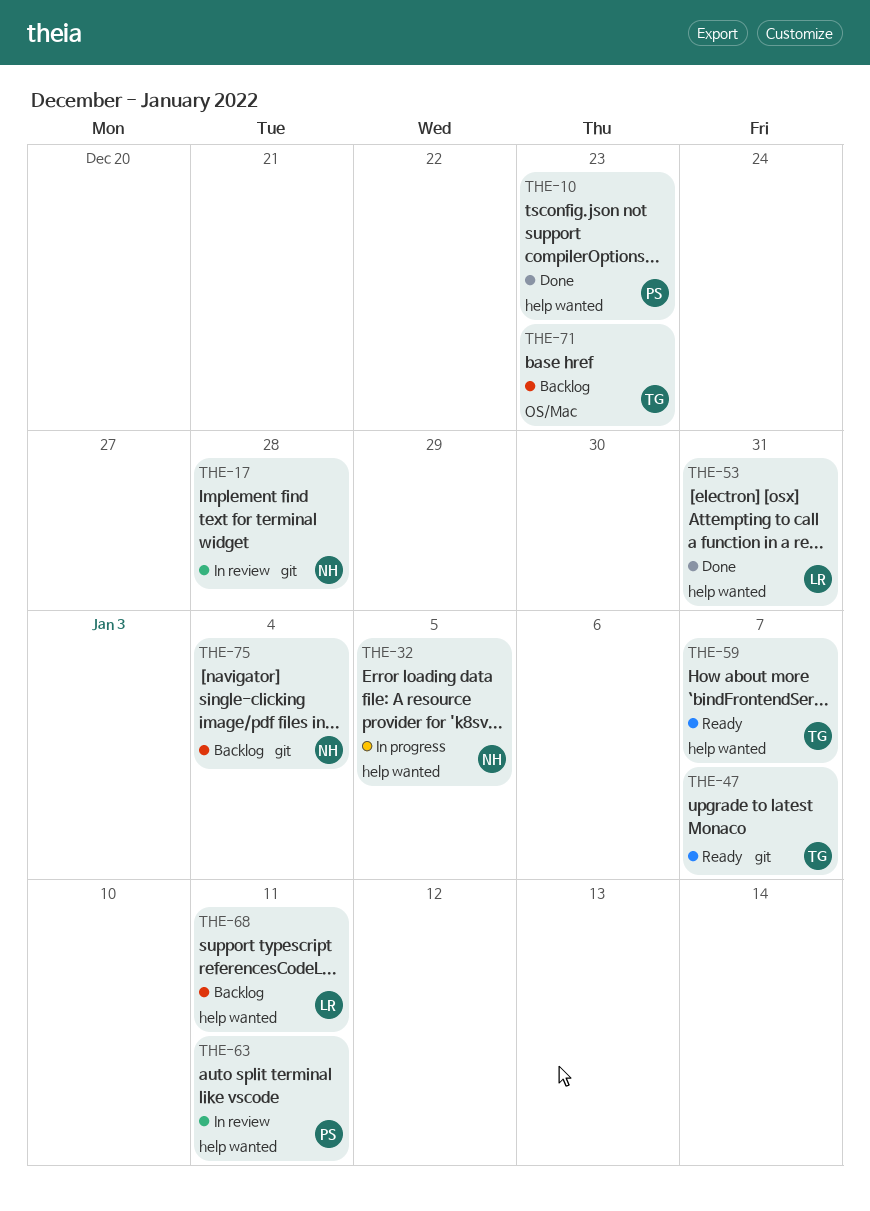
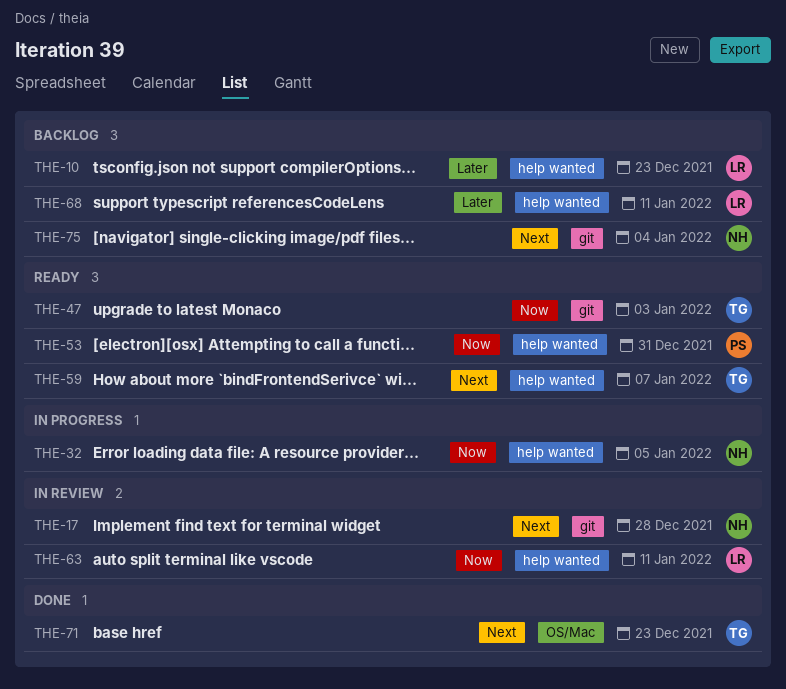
THE-10, status: Done -> Backlog
THE-10, owner: PS -> LR
THE-47, due: Jan 7 -> Jan 3
THE-53, status: Done -> Ready
THE-53, owner: LR -> PS
THE-63, owner: PS -> LR
THE-71, status: Backlog -> Done

